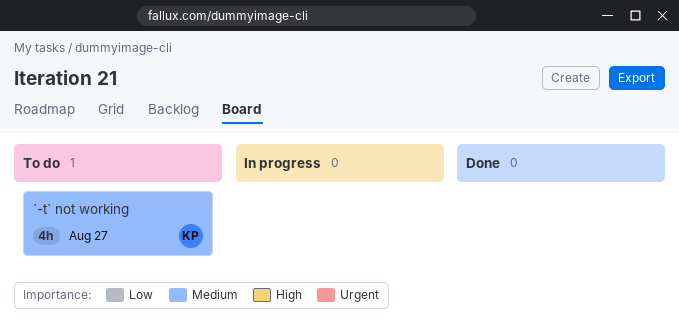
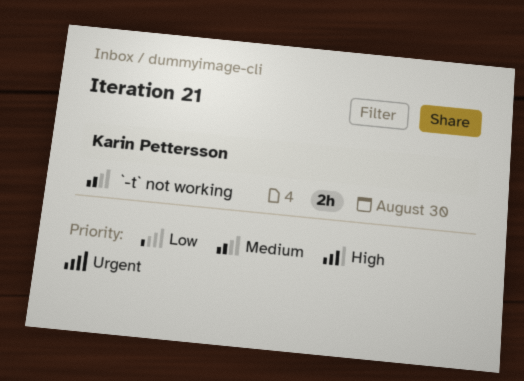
`-t` not working, estimate: 4h -> 2h
`-t` not working, due: Aug 27 -> Aug 30

